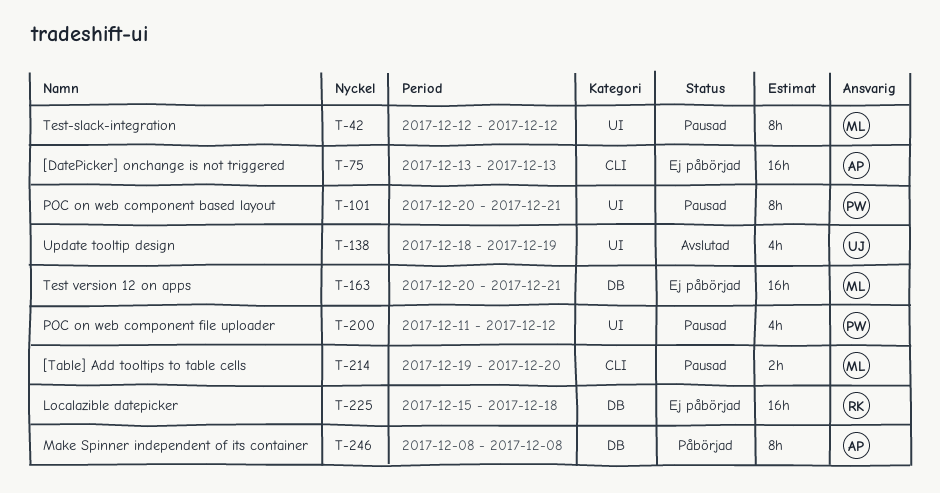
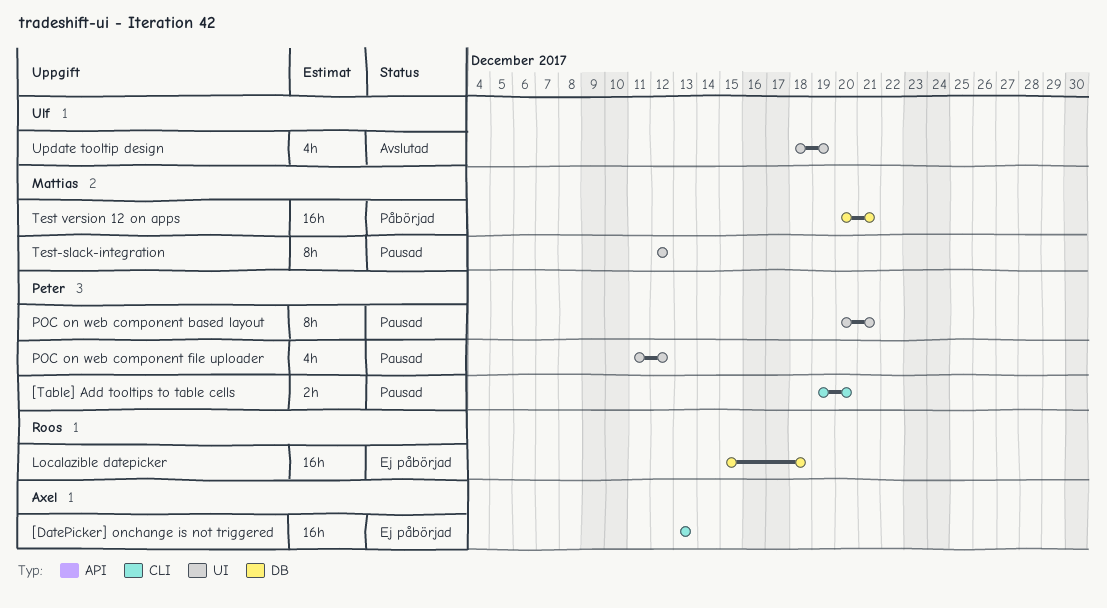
[Table] Add tooltips to table cells, owner: Mattias -> Peter
Make Spinner independent of its container: present -> none
Test version 12 on apps, status: Ej påbörjad -> Påbörjad

